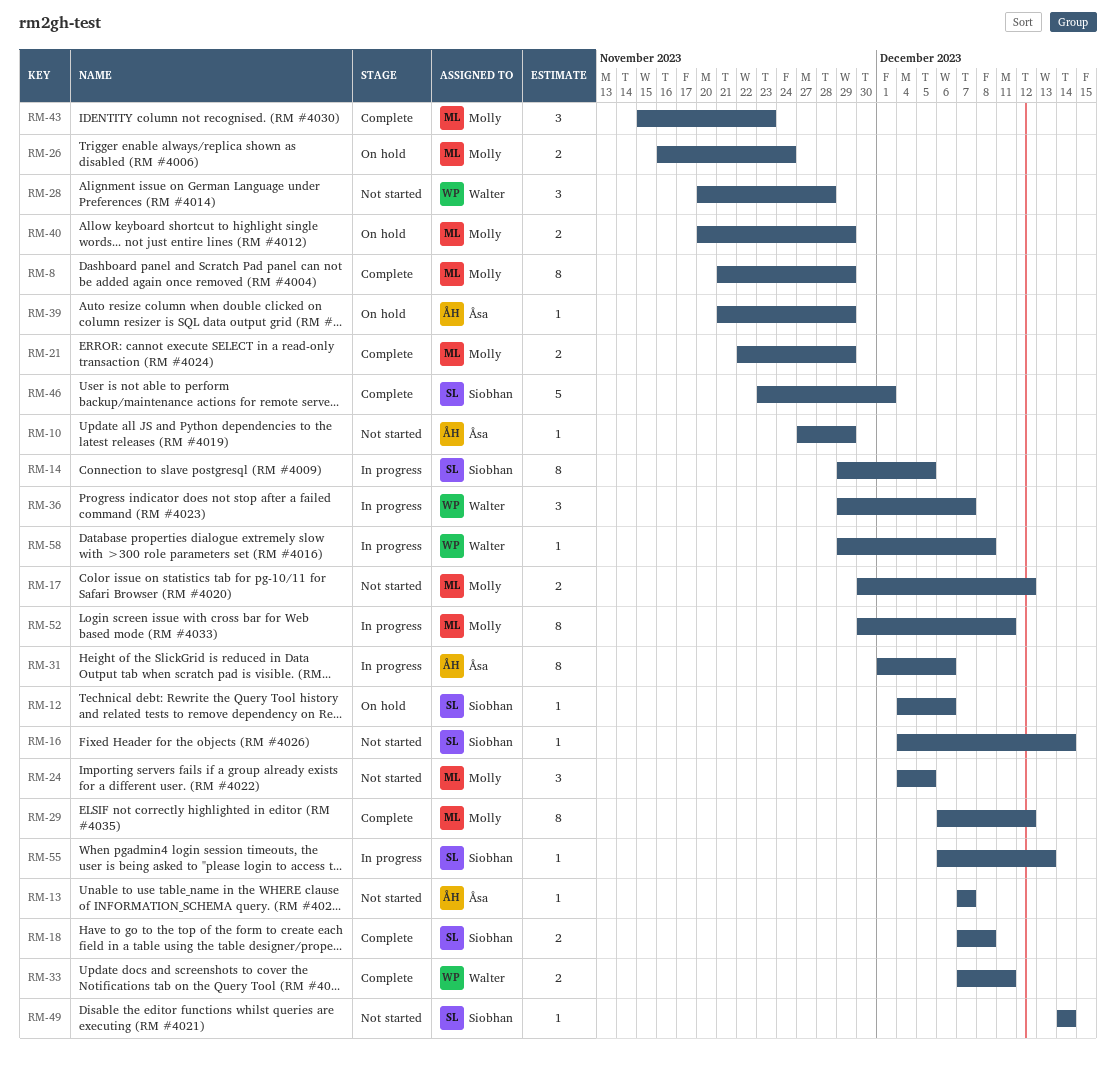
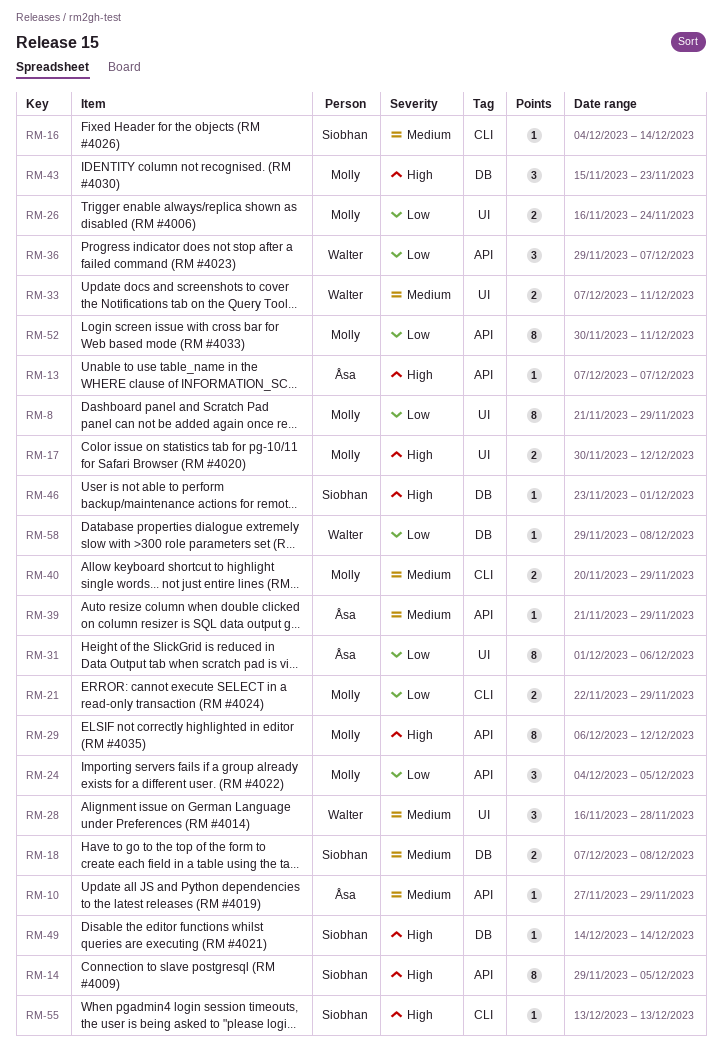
RM-12: present -> none
RM-28, start: Nov 20 -> Nov 16
RM-46, estimate: 5 -> 1
RM-55, start: Dec 6 -> Dec 13

